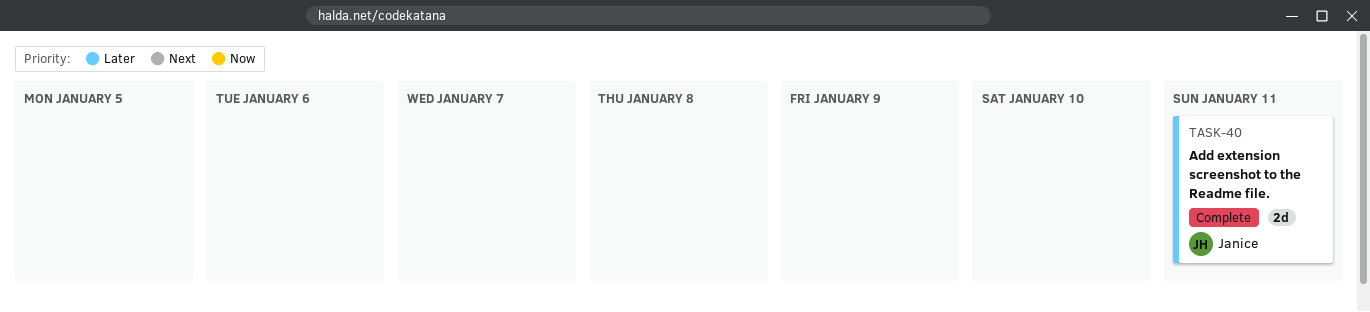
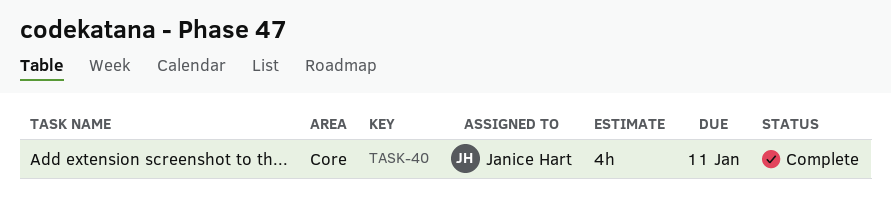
TASK-40, estimate: 2d -> 4h

